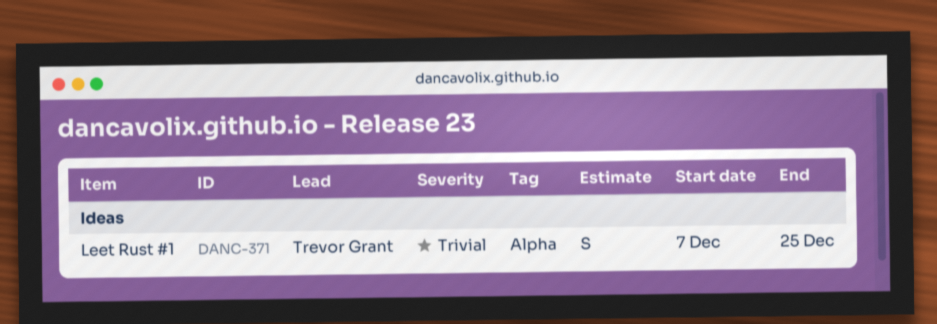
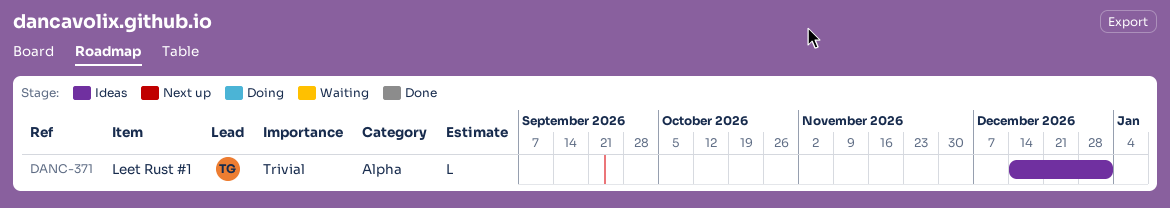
DANC-371, estimate: S -> L
DANC-371, start: Dec 7 -> Dec 14
DANC-371, due: Dec 25 -> Jan 1

